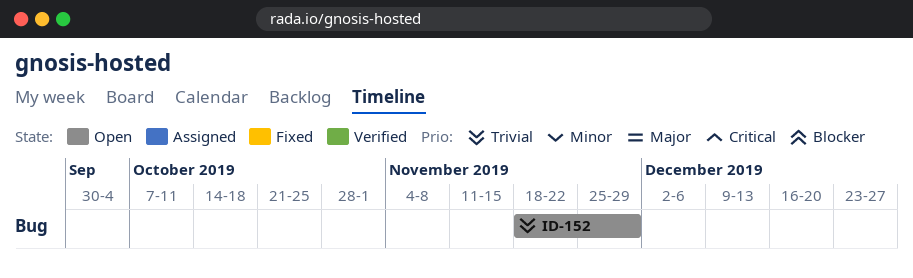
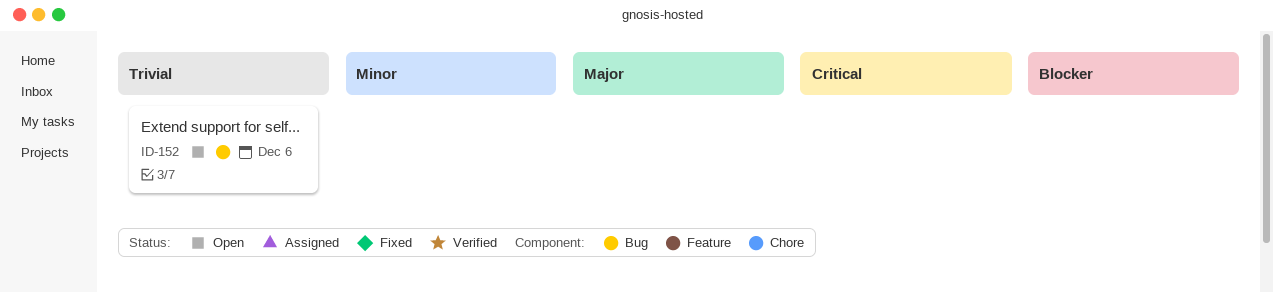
ID-152, due: Nov 29 -> Dec 6

